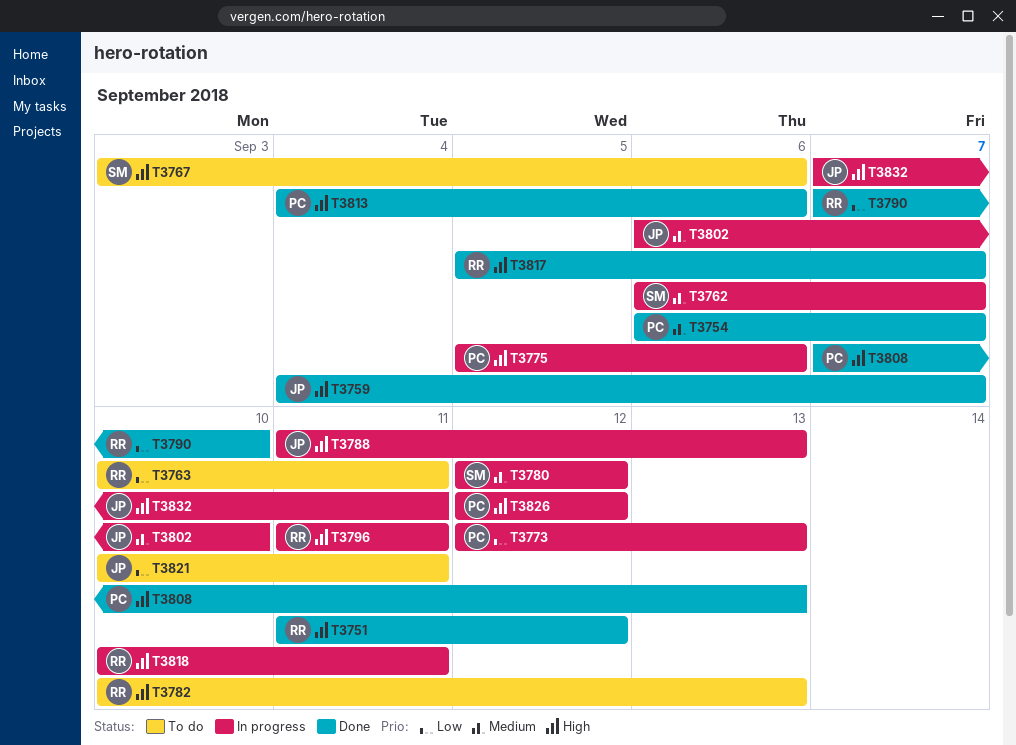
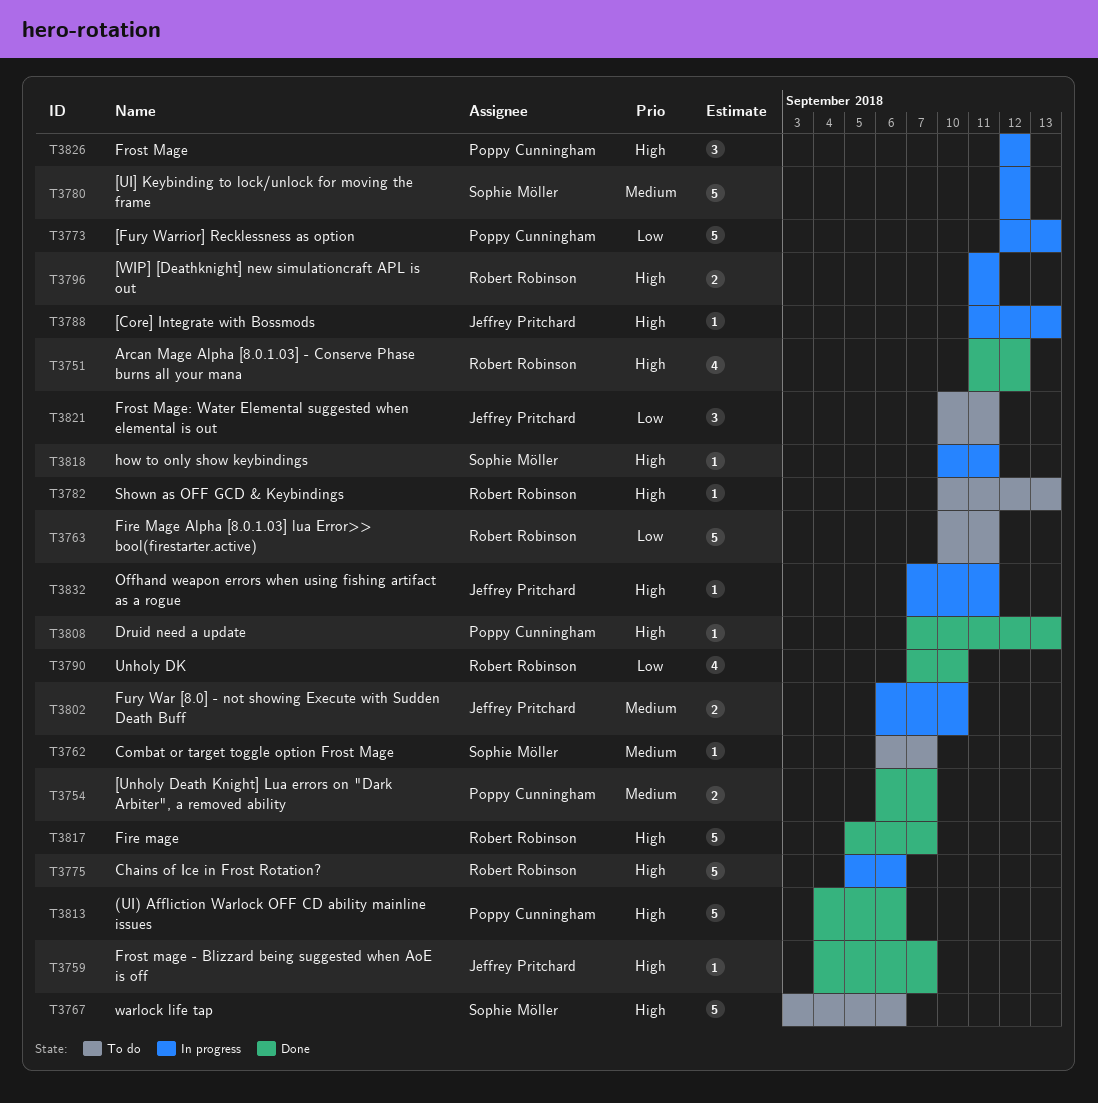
T3762, status: In progress -> To do
T3775, owner: Poppy Cunningham -> Robert Robinson
T3818, owner: Robert Robinson -> Sophie Möller

